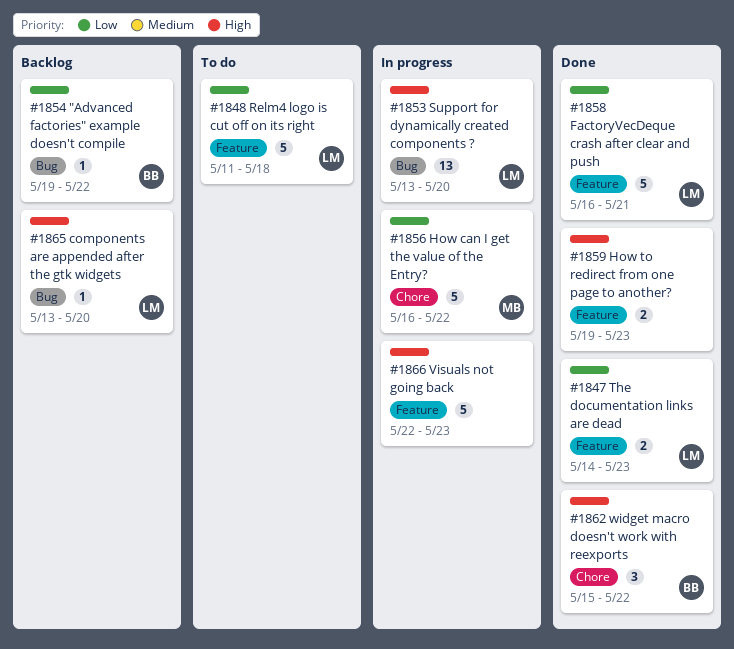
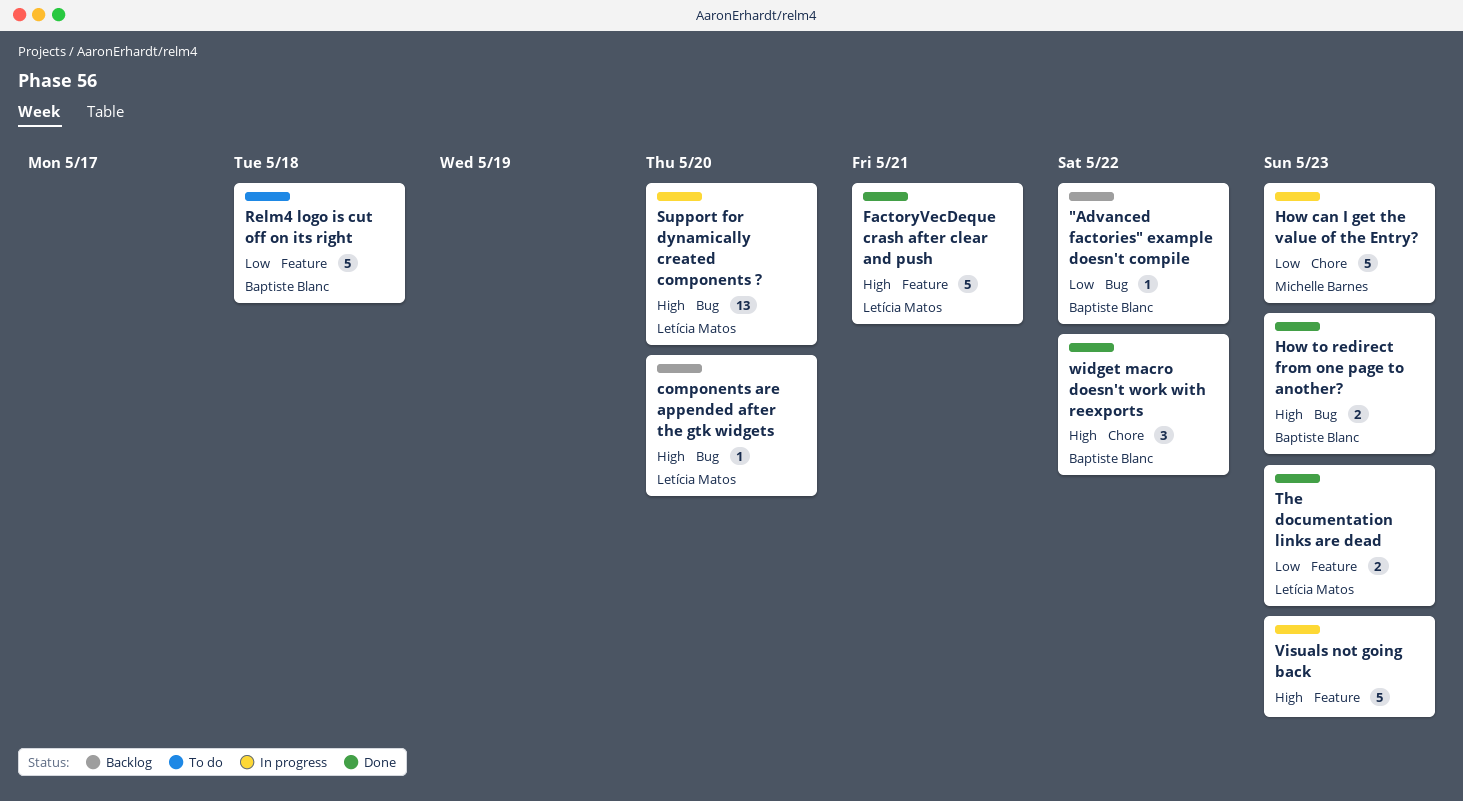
FactoryVecDeque crash after clear and push, priority: Low -> High
How can I get the value of the Entry?, due: May 22 -> May 23
How to redirect from one page to another?, owner: none -> Baptiste Blanc
How to redirect from one page to another?, label: Feature -> Bug
Relm4 logo is cut off on its right, owner: Letícia Matos -> Baptiste Blanc

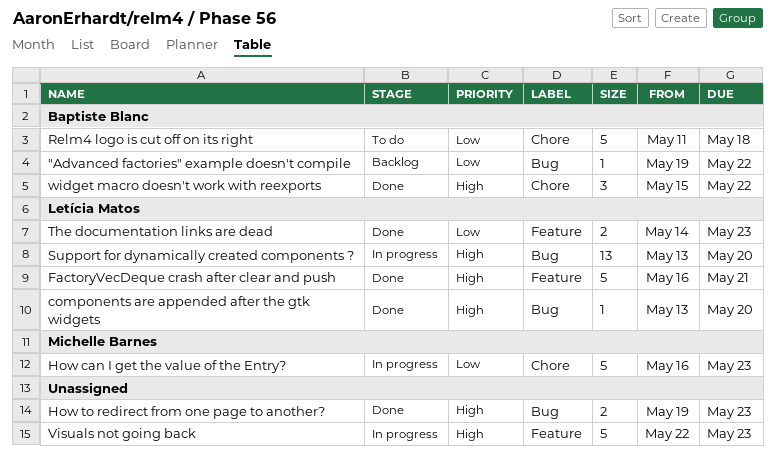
components are appended after the gtk widgets, status: Backlog -> Done
How to redirect from one page to another?, owner: Baptiste Blanc -> none
Relm4 logo is cut off on its right, label: Feature -> Chore

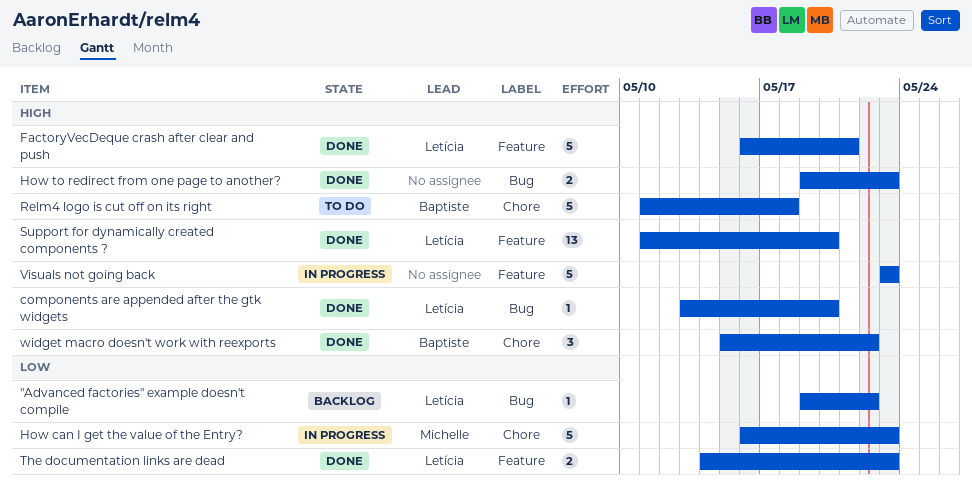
"Advanced factories" example doesn't compile, owner: Baptiste Blanc -> Letícia Matos
Relm4 logo is cut off on its right, priority: Low -> High
Support for dynamically created components ?, status: In progress -> Done
Support for dynamically created components ?, label: Bug -> Feature
Support for dynamically created components ?, start: May 13 -> May 11
Visuals not going back, start: May 22 -> May 23

